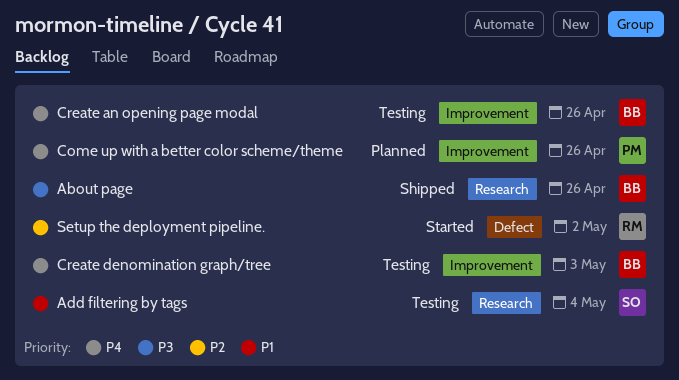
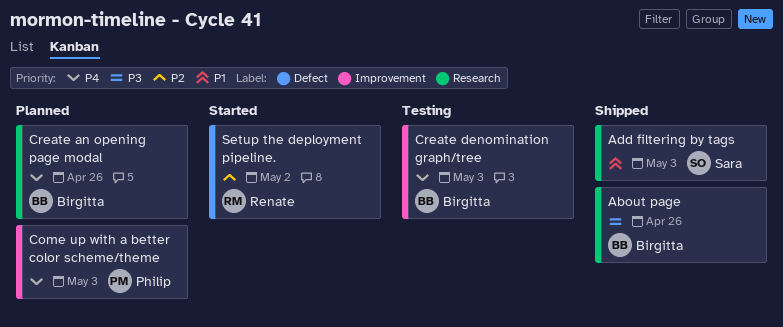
Add filtering by tags, status: Testing -> Shipped
Add filtering by tags, due: May 4 -> May 3
Come up with a better color scheme/theme, due: Apr 26 -> May 3
Create an opening page modal, status: Testing -> Planned
Create an opening page modal, label: Improvement -> Research

